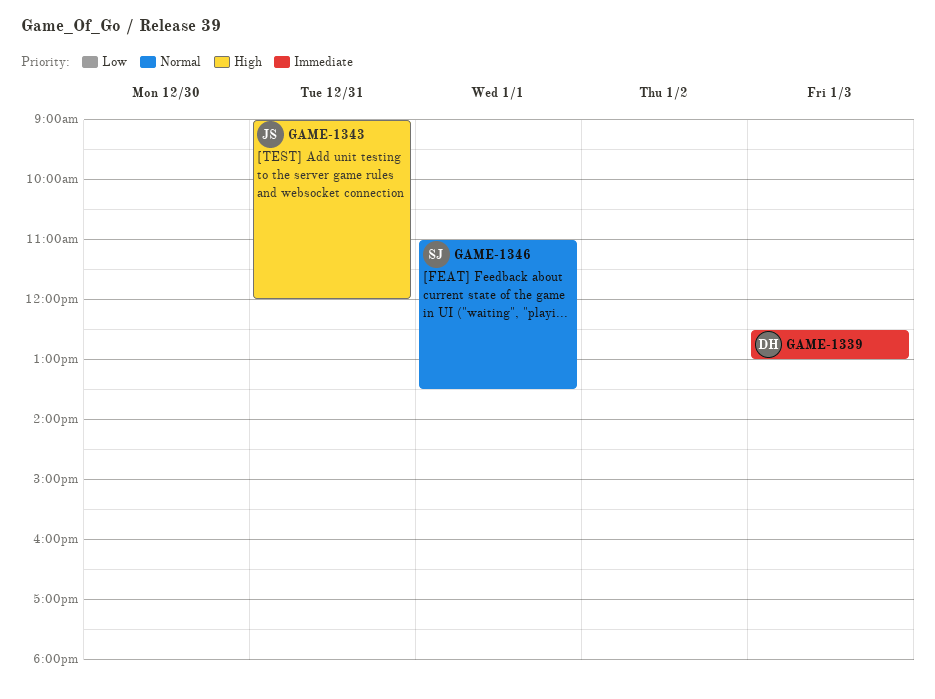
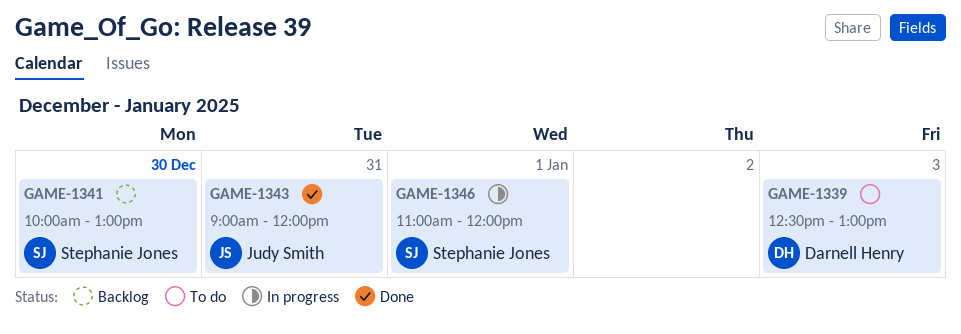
GAME-1341: none -> present
GAME-1346, ends: 13:30 -> 12:00

